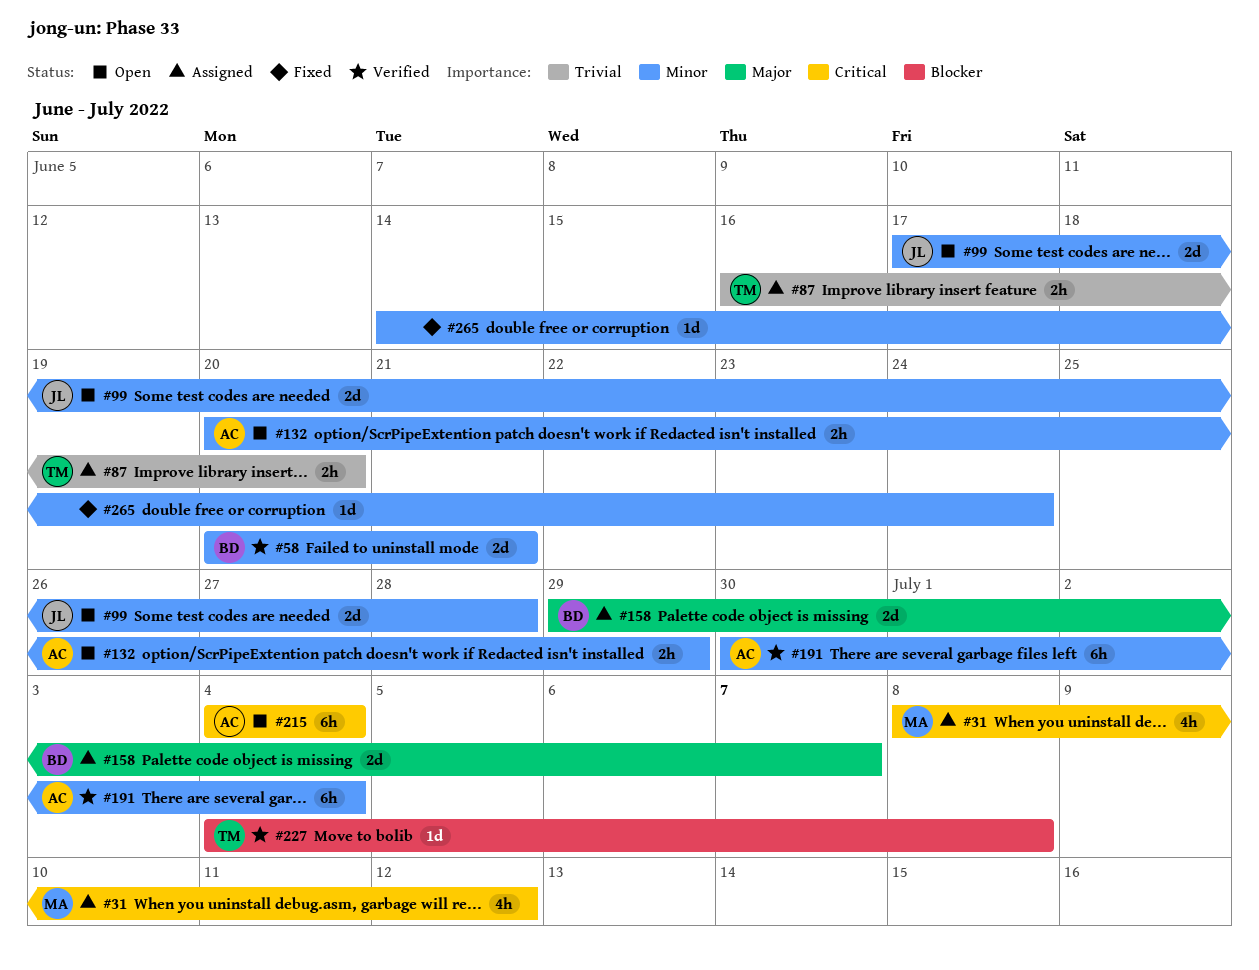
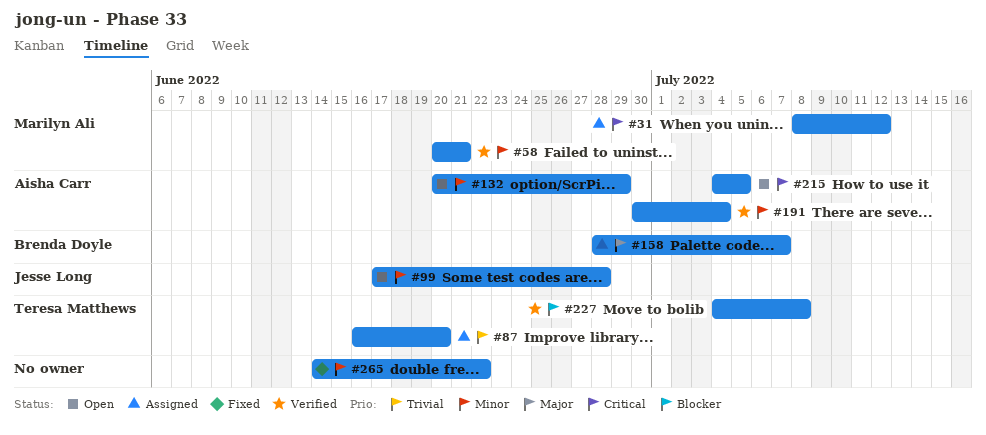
#58, owner: Brenda Doyle -> Marilyn Ali
#158, start: Jun 29 -> Jun 28
#215, due: Jul 4 -> Jul 5
#265, due: Jun 24 -> Jun 22

